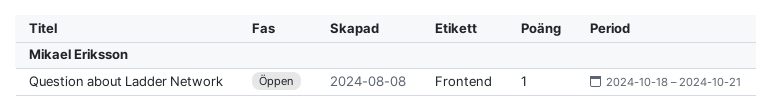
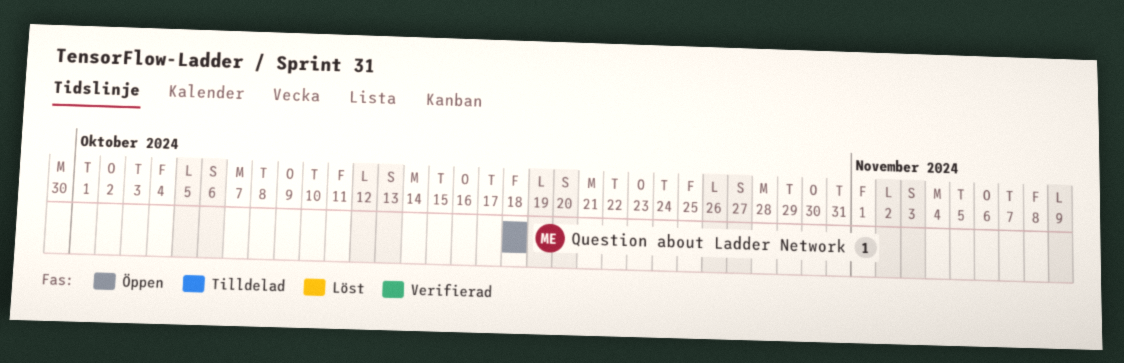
Question about Ladder Network, due: Oct 21 -> Oct 18

